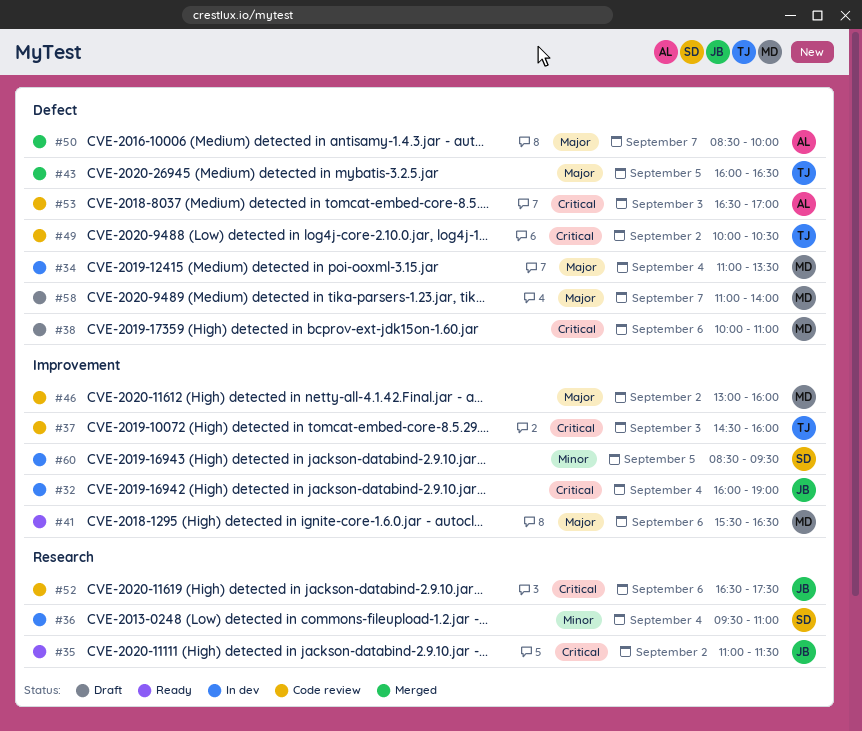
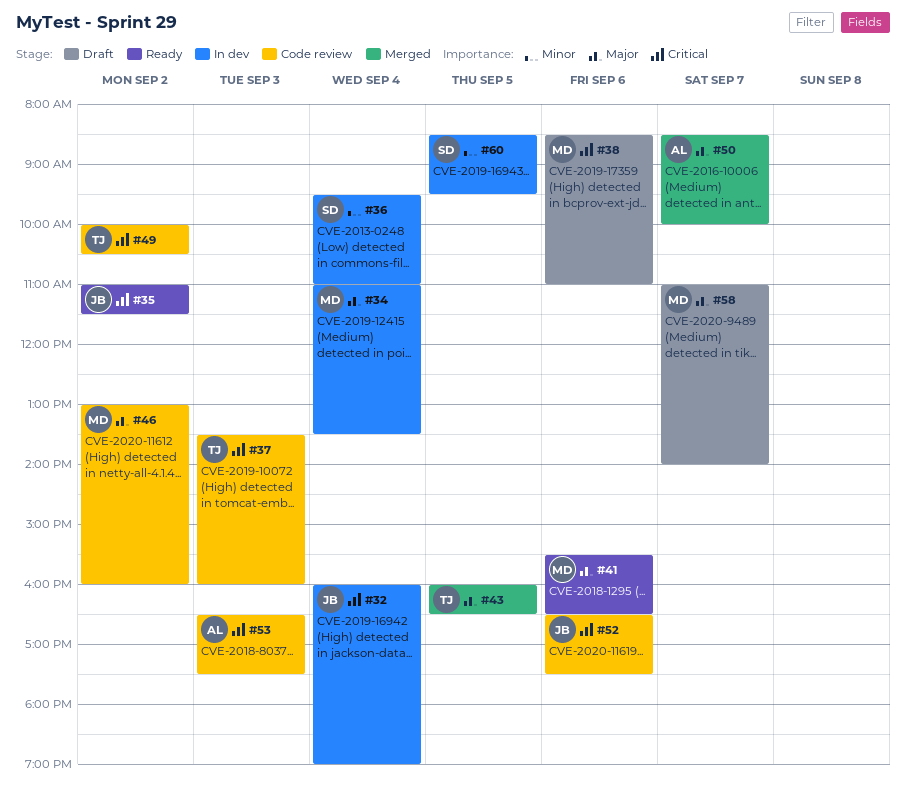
#37, begins: 14:30 -> 13:30
#38, begins: 10:00 -> 08:30
#53, ends: 17:00 -> 17:30

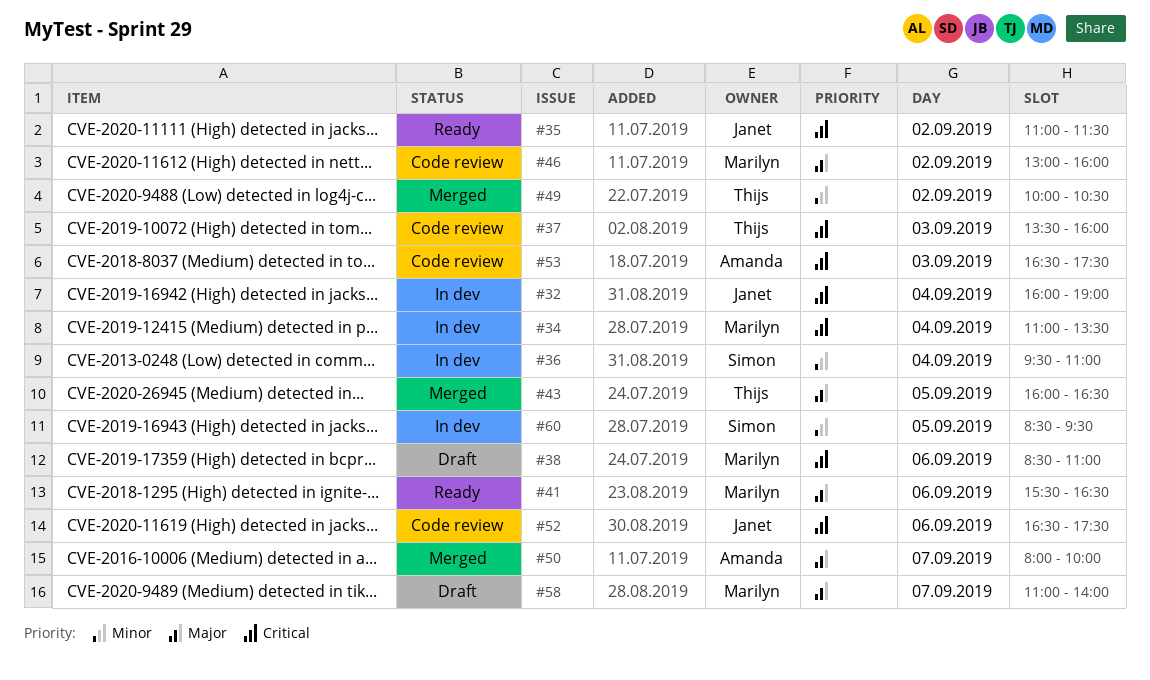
#34, priority: Major -> Critical
#49, status: Code review -> Merged
#49, priority: Critical -> Minor
#50, begins: 08:30 -> 08:00

